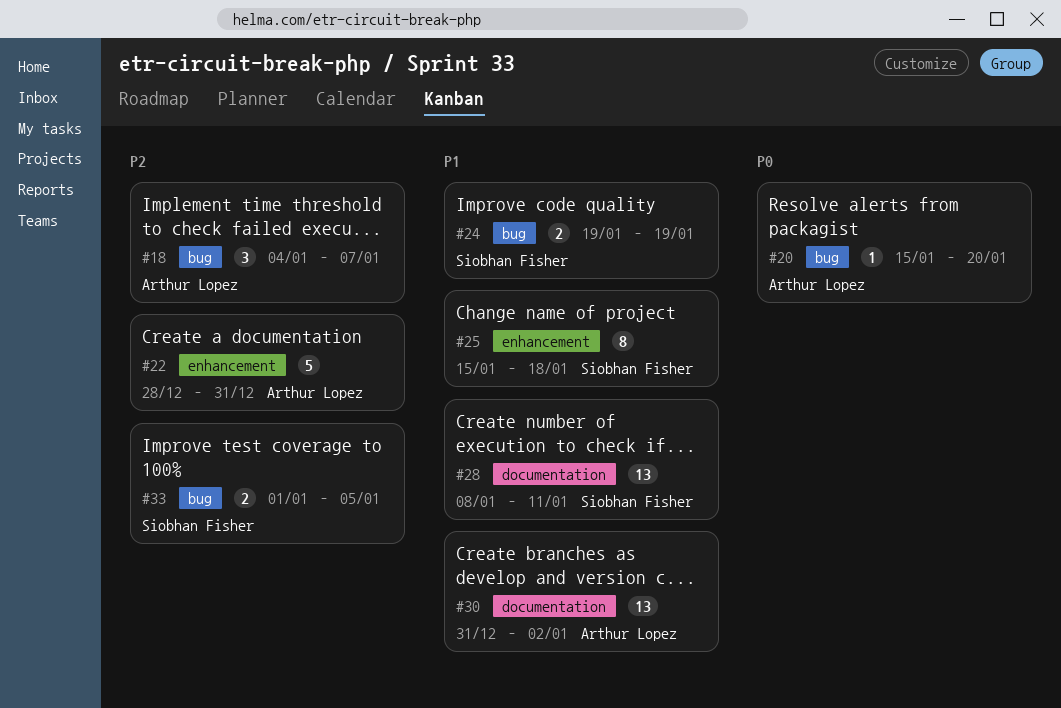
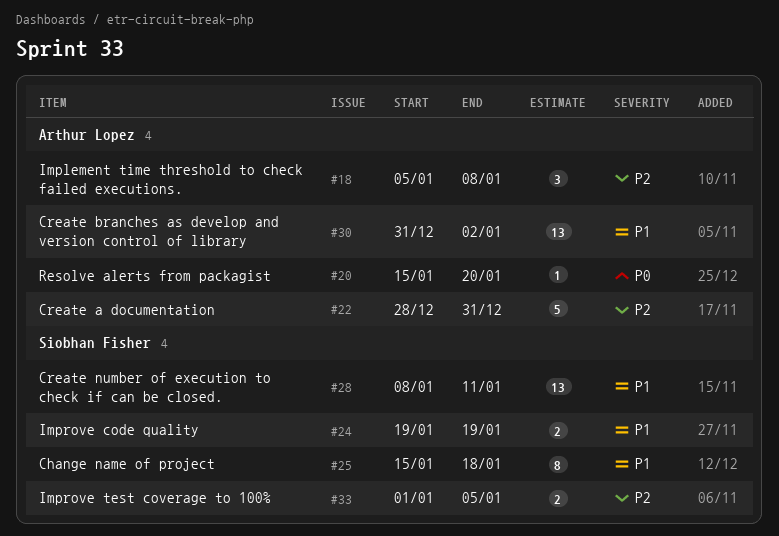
#18, start: Jan 4 -> Jan 5
#18, due: Jan 7 -> Jan 8

